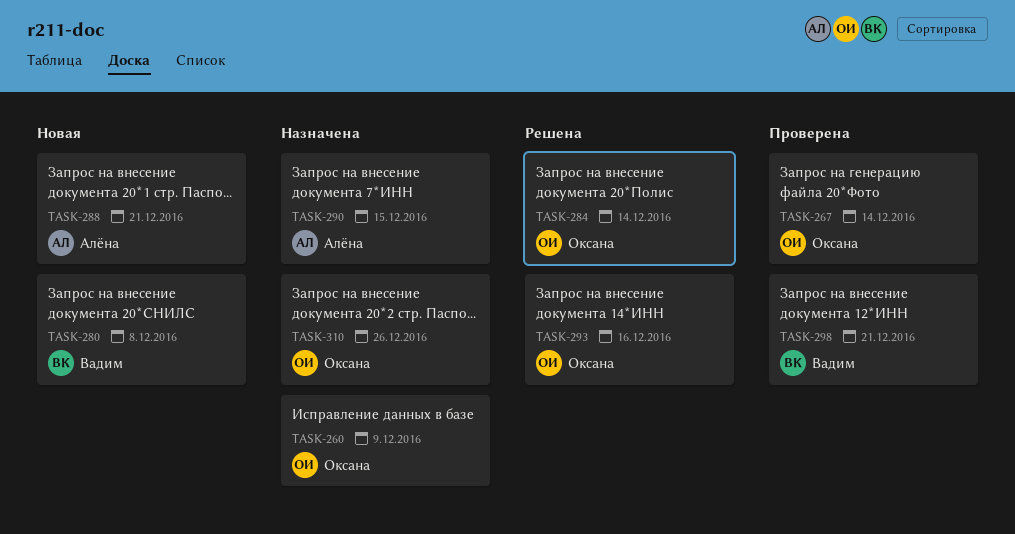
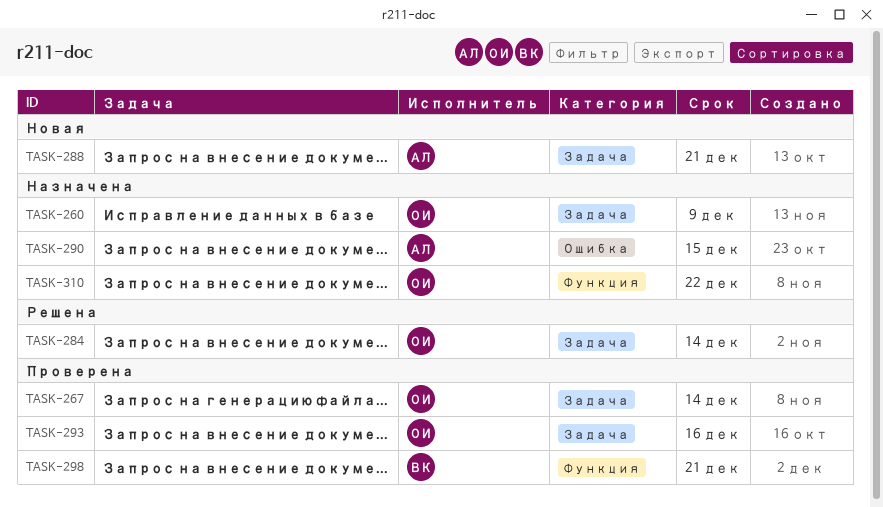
TASK-280: present -> none
TASK-293, status: Решена -> Проверена
TASK-310, due: Dec 26 -> Dec 22

